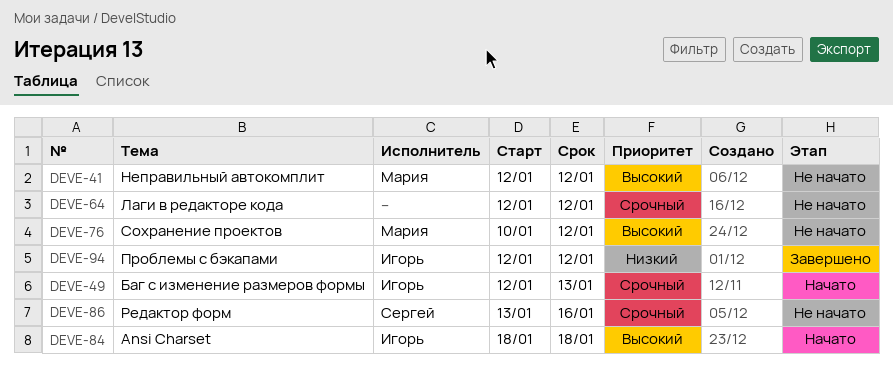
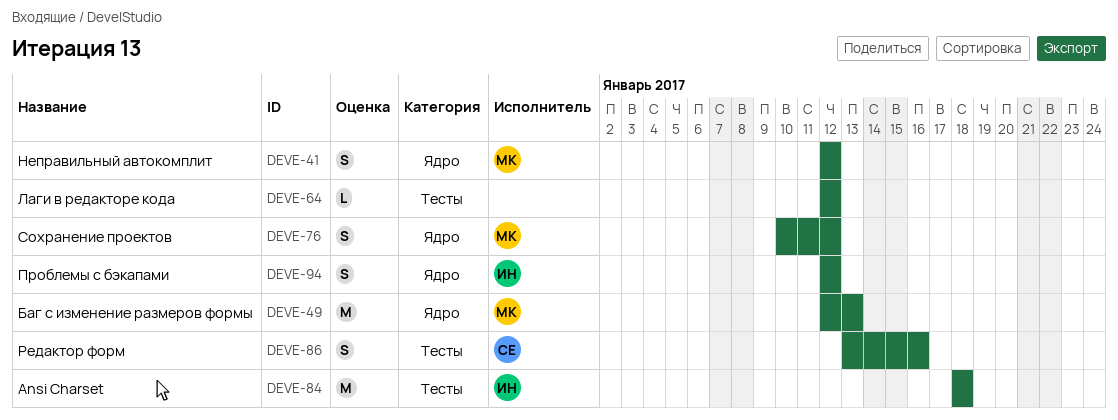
DEVE-49, owner: Игорь -> Мария

